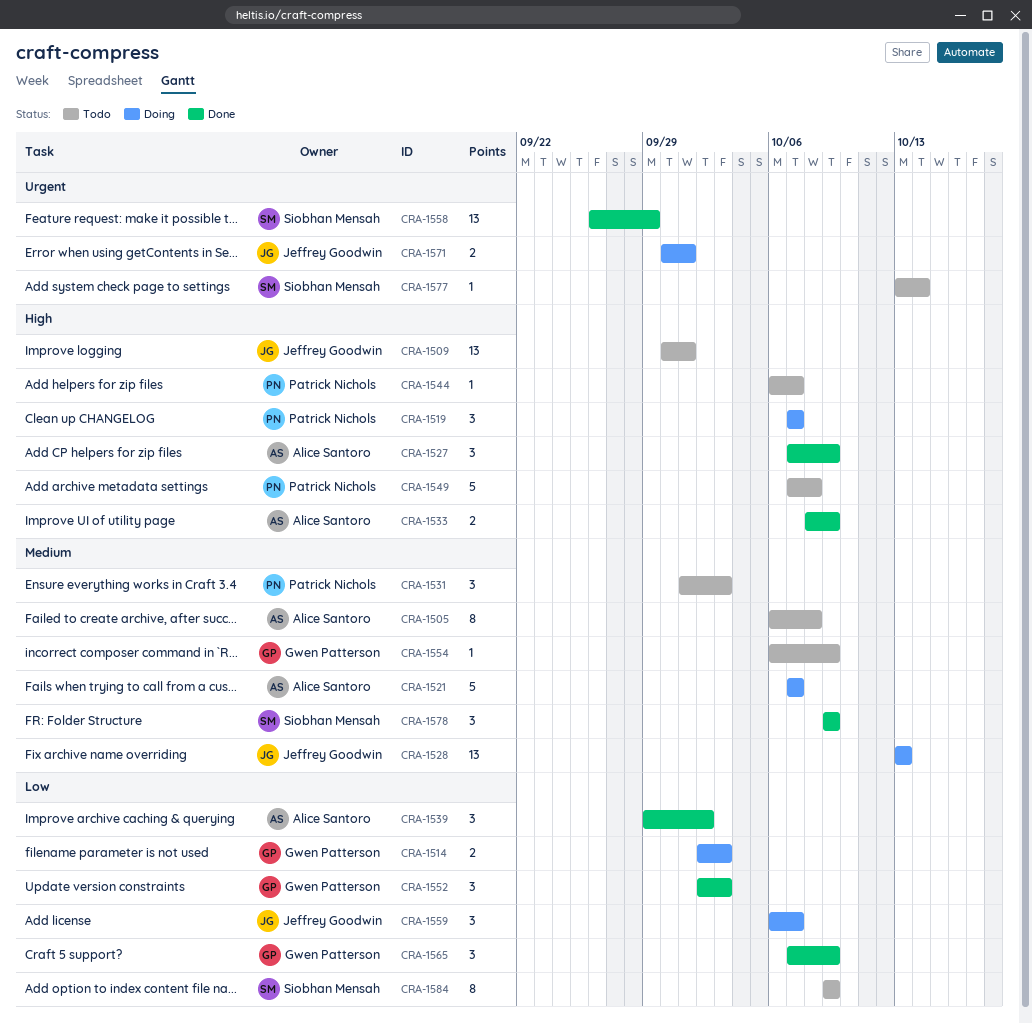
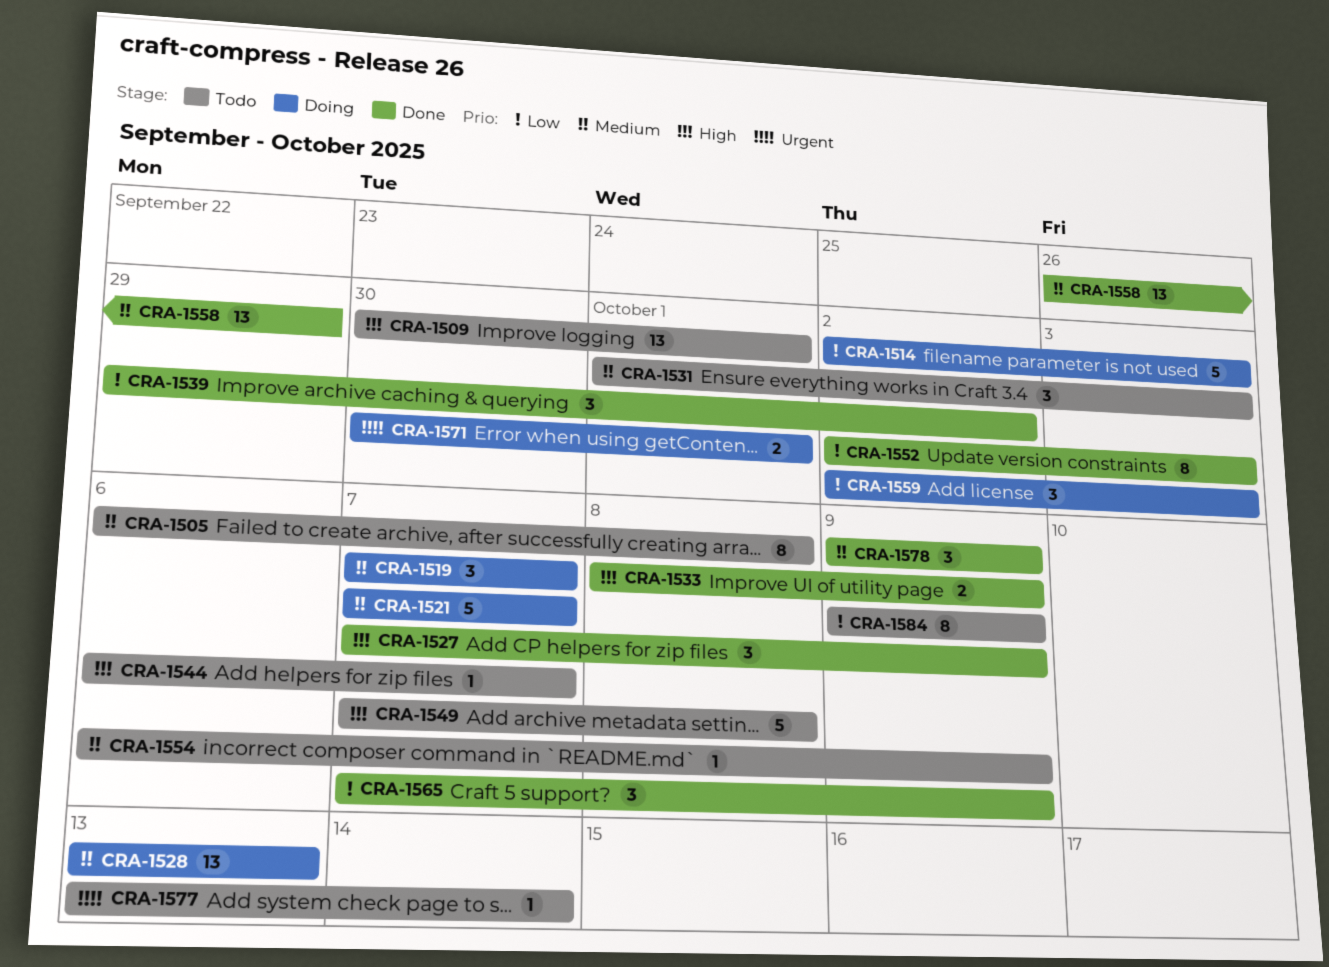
CRA-1514, estimate: 2 -> 5
CRA-1519, priority: High -> Medium
CRA-1552, estimate: 3 -> 8
CRA-1558, priority: Urgent -> Medium
CRA-1559, start: Oct 6 -> Oct 2
CRA-1559, due: Oct 7 -> Oct 3

